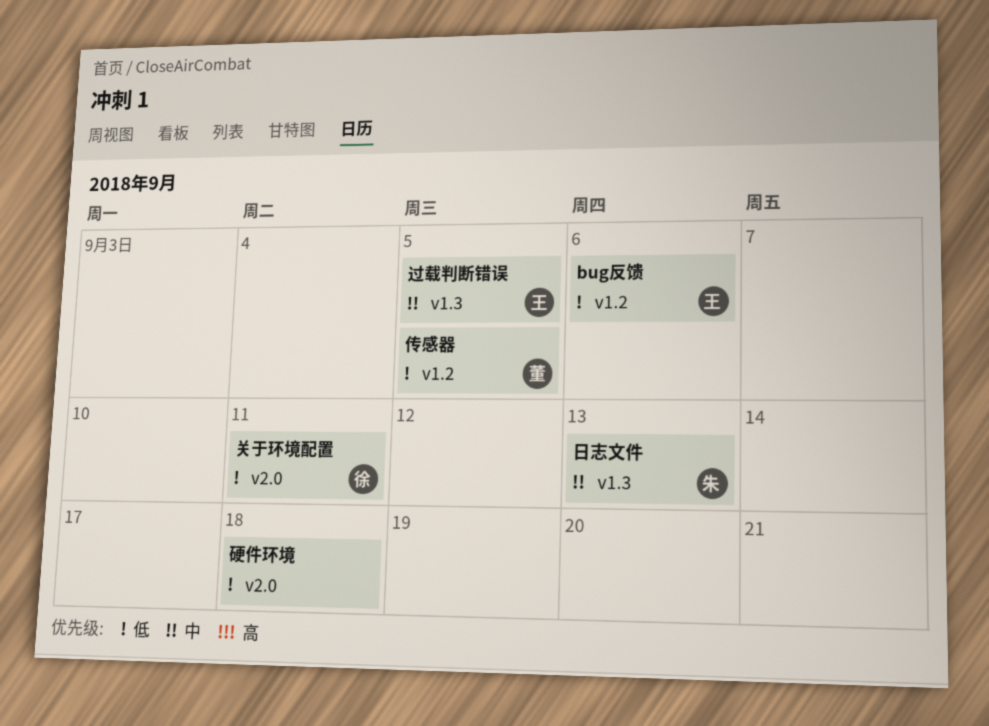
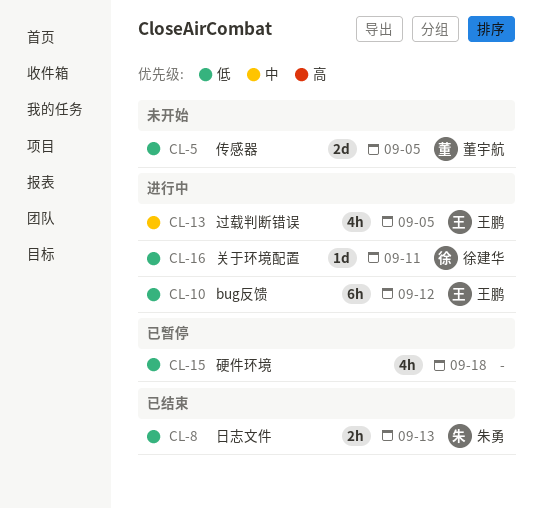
bug反馈, due: Sep 6 -> Sep 12
日志文件, priority: 中 -> 低

